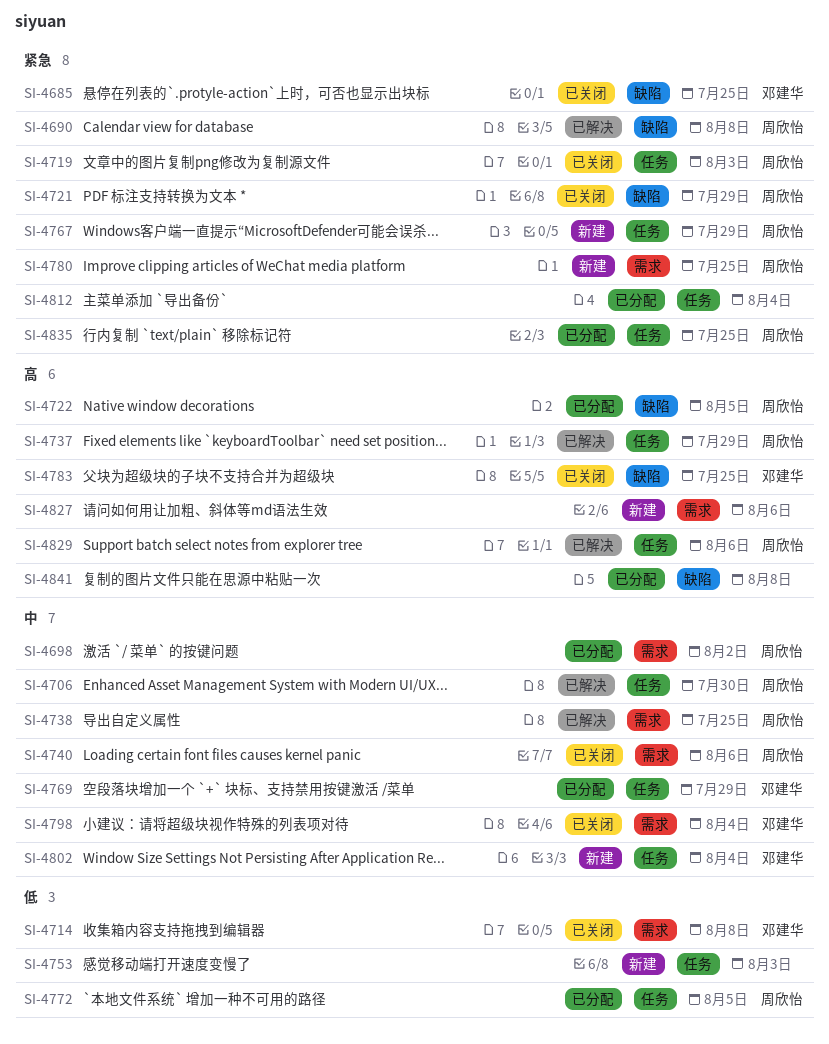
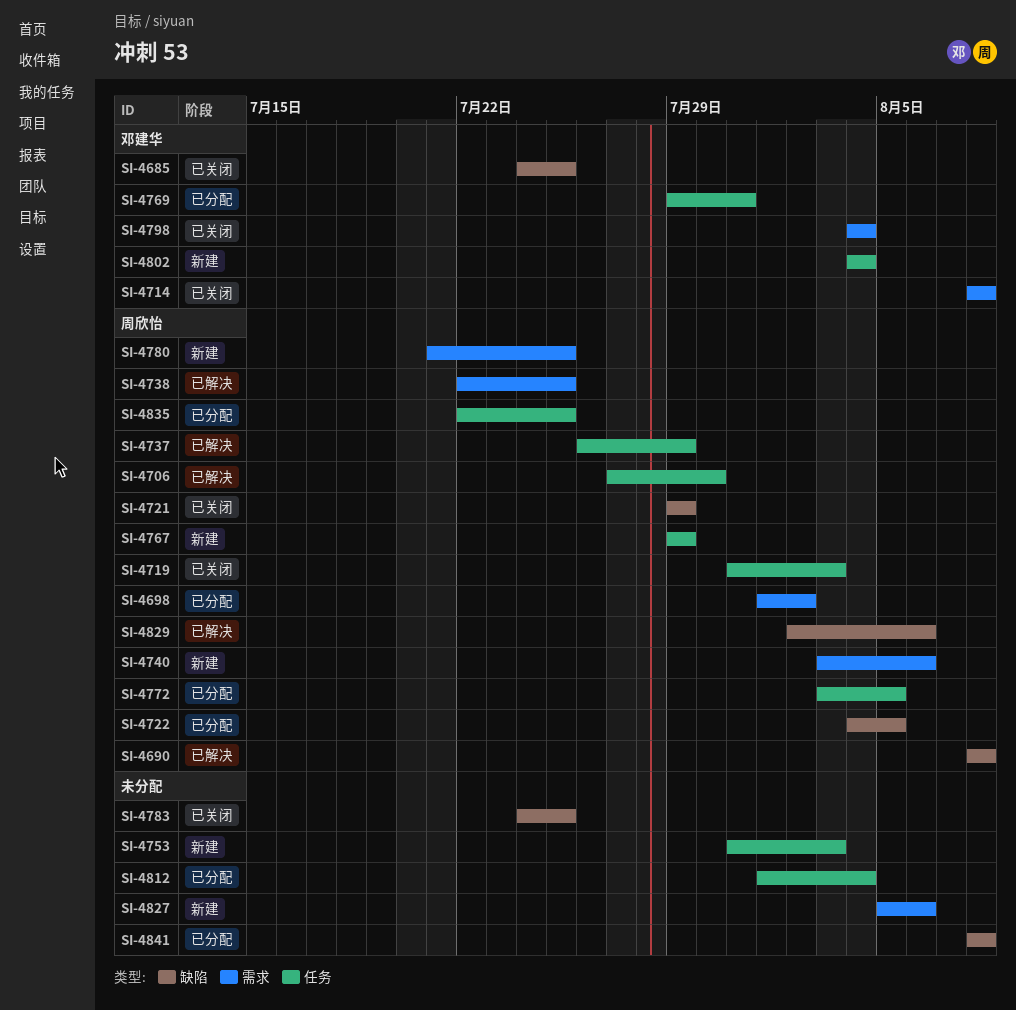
SI-4740, status: 已关闭 -> 新建
SI-4769, due: Jul 29 -> Jul 31
SI-4783, owner: 邓建华 -> none
SI-4829, label: 任务 -> 缺陷

